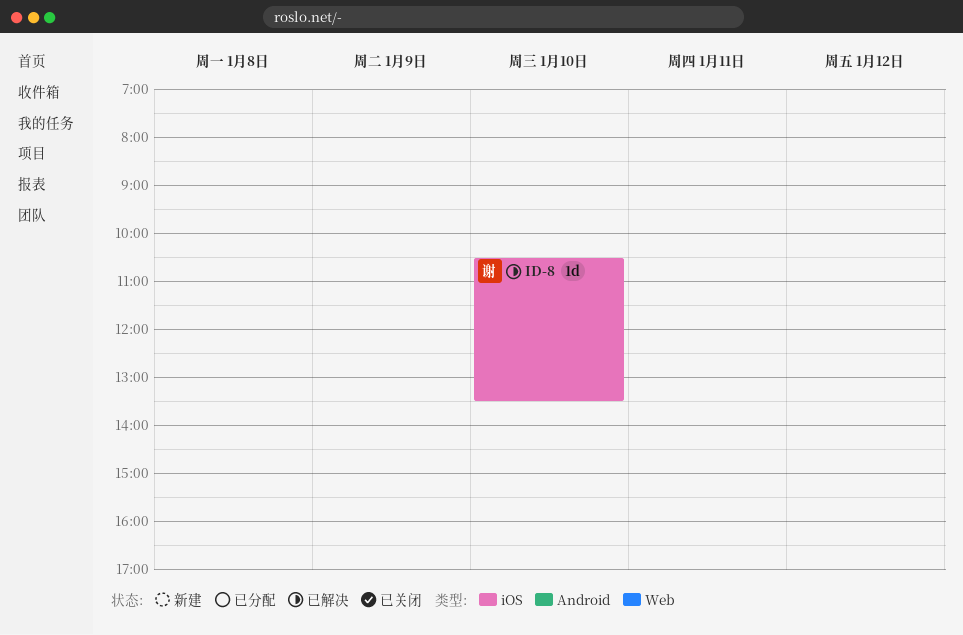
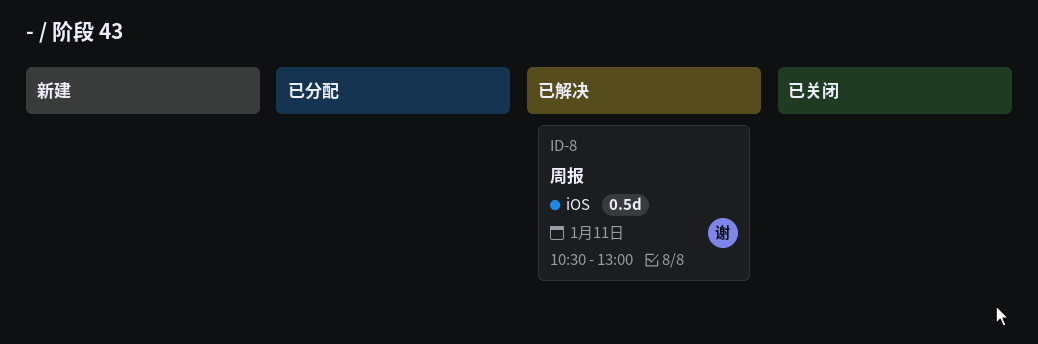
ID-8, estimate: 1d -> 0.5d
ID-8, day: Jan 10 -> Jan 11
ID-8, ends: 13:30 -> 13:00

